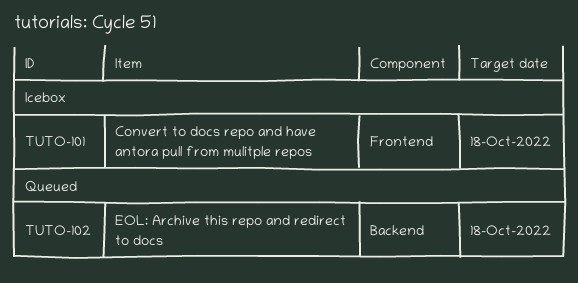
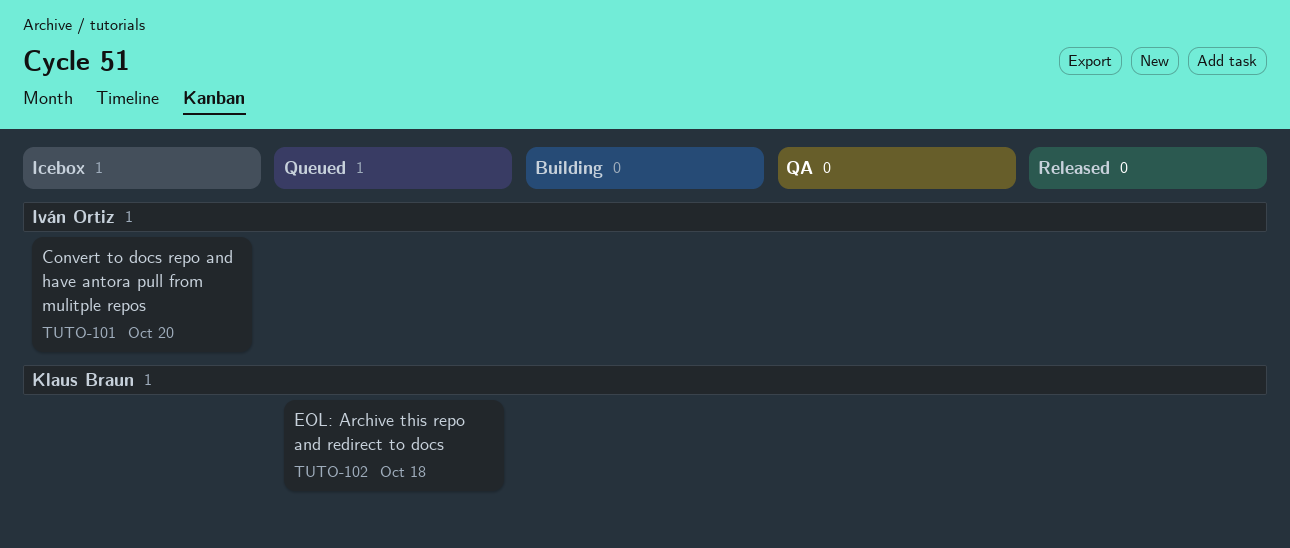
TUTO-101, due: Oct 18 -> Oct 20

